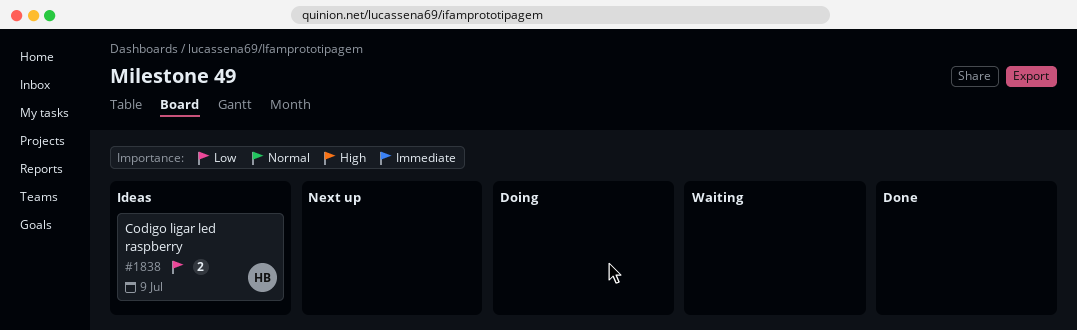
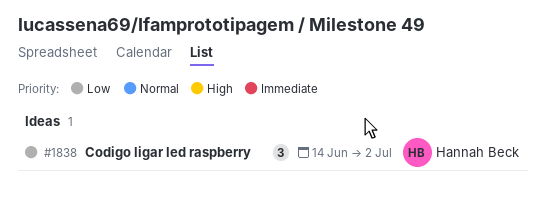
#1838, estimate: 2 -> 3
#1838, due: Jul 9 -> Jul 2

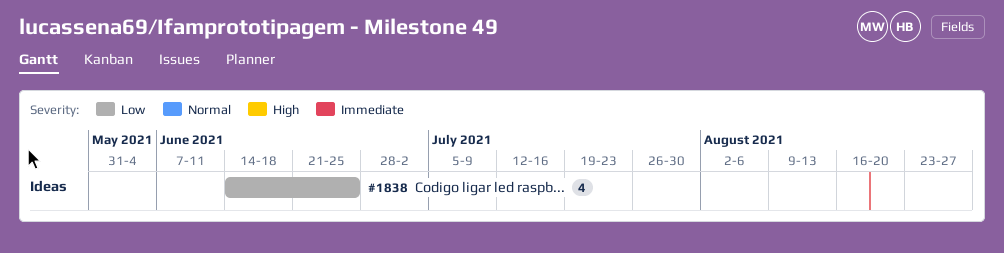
#1838, estimate: 3 -> 4
#1838, due: Jul 2 -> Jun 25

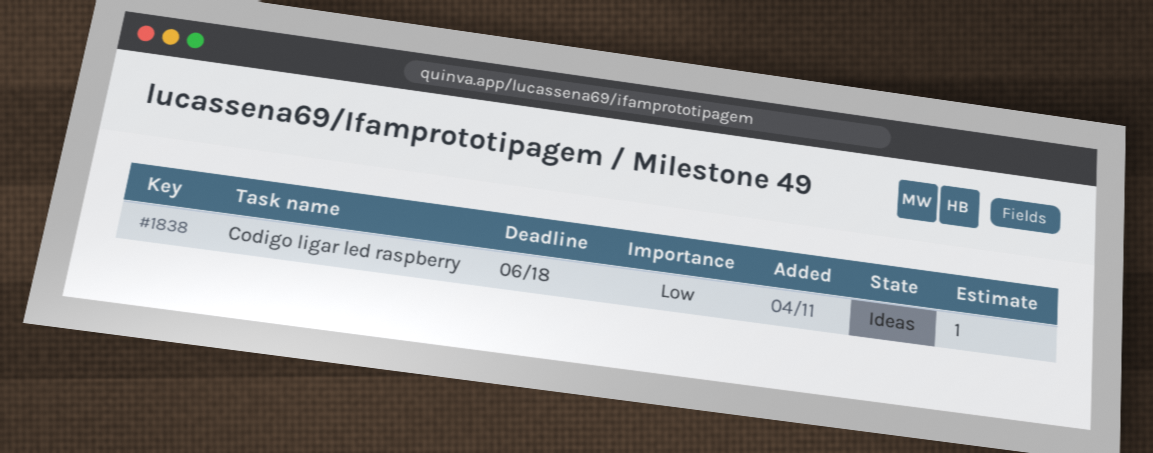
#1838, estimate: 4 -> 1
#1838, due: Jun 25 -> Jun 18

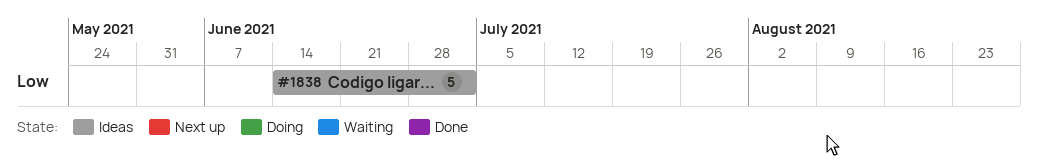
#1838, estimate: 1 -> 5
#1838, due: Jun 18 -> Jul 2

